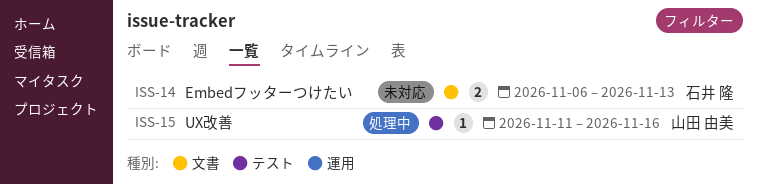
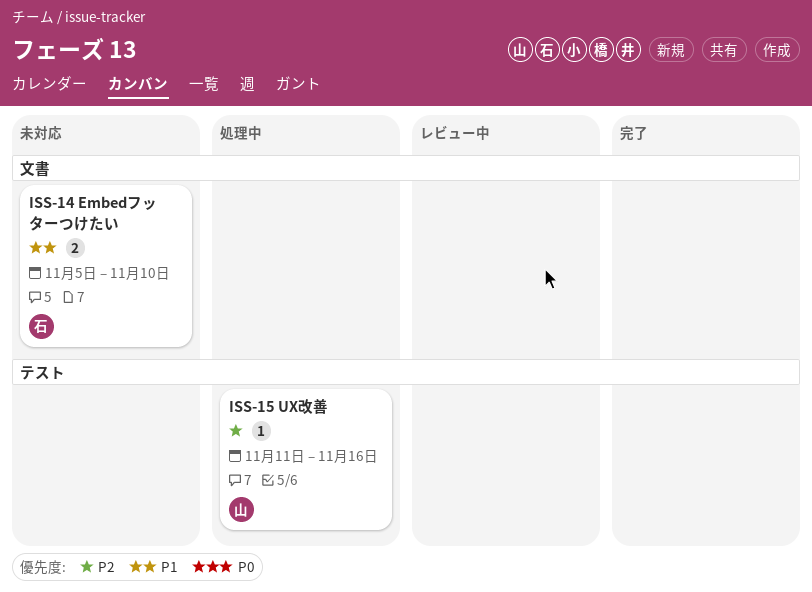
ISS-14, start: Nov 6 -> Nov 5
ISS-14, due: Nov 13 -> Nov 10

